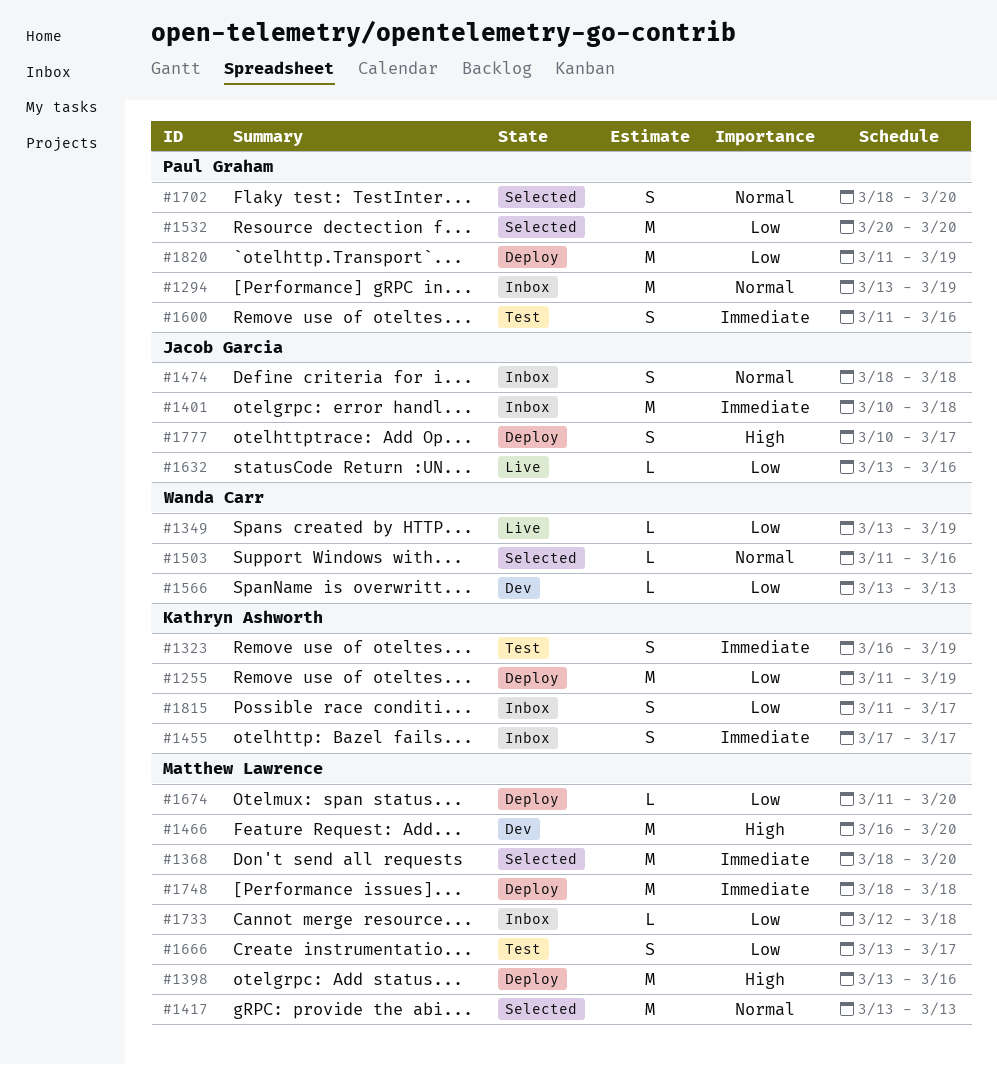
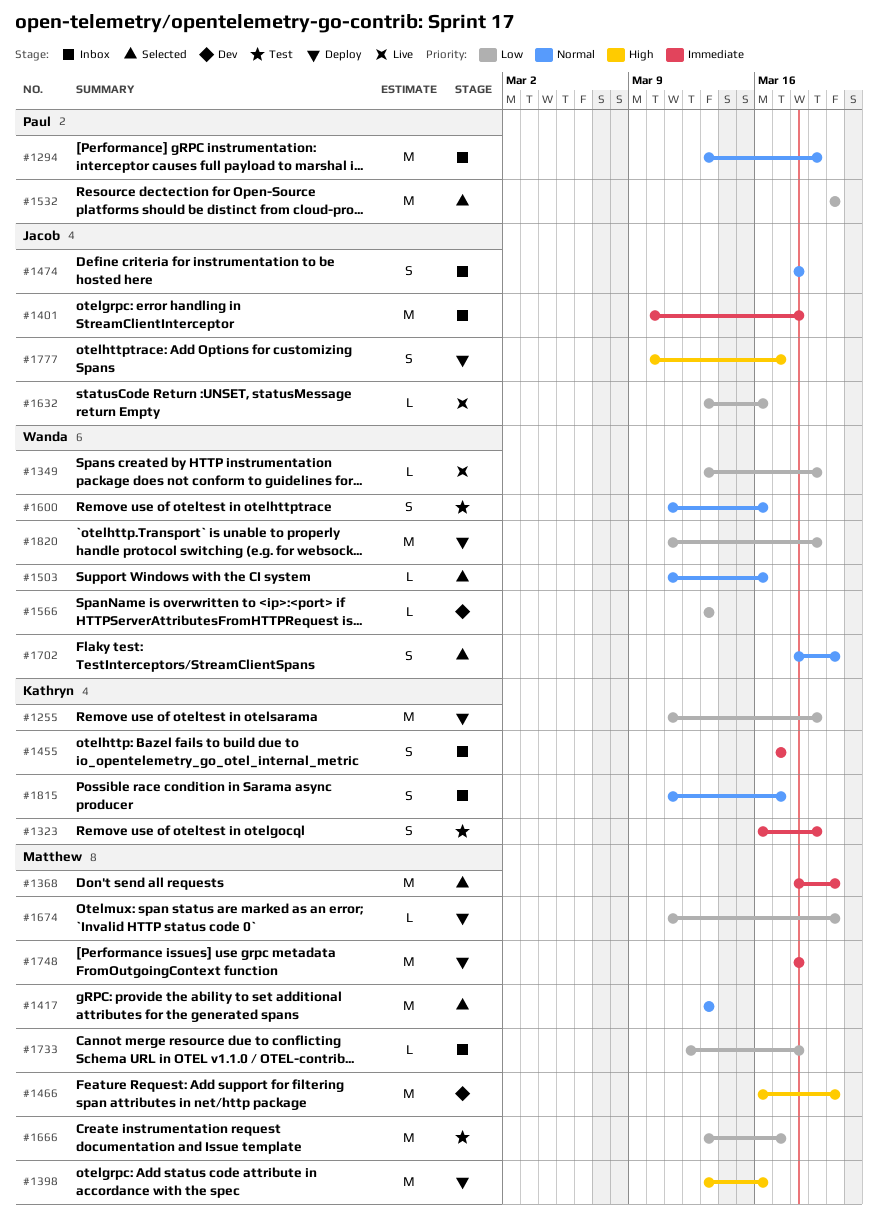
#1600, owner: Paul Graham -> Wanda Carr
#1600, priority: Immediate -> Normal
#1666, estimate: S -> M
#1702, owner: Paul Graham -> Wanda Carr
#1815, priority: Low -> Normal
#1820, owner: Paul Graham -> Wanda Carr

